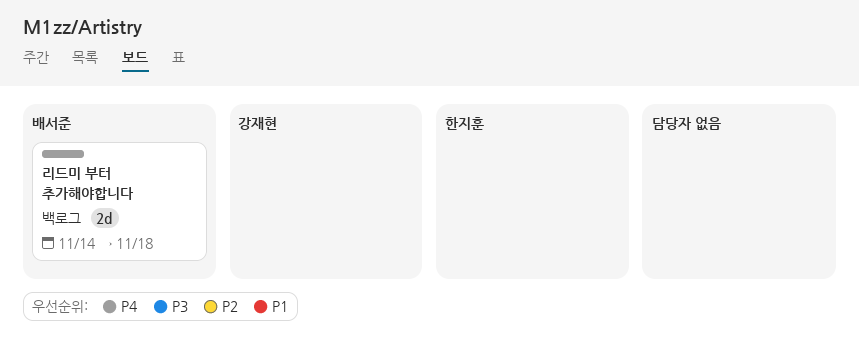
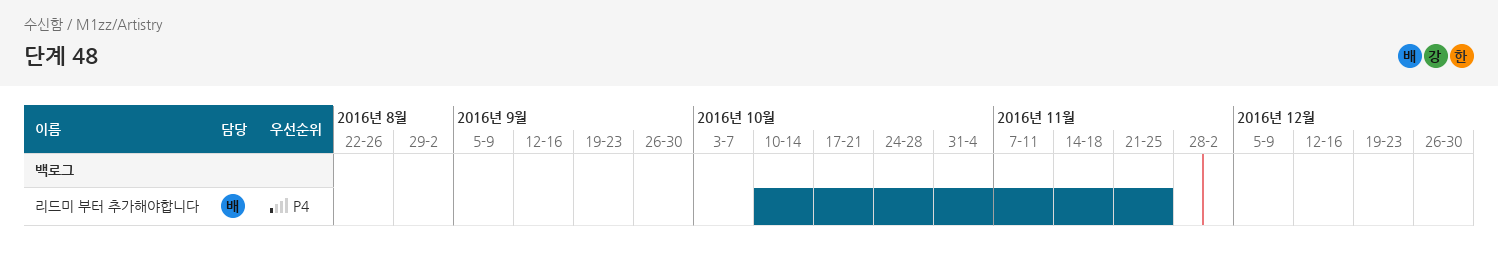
리드미 부터 추가해야합니다, start: Nov 14 -> Oct 10
리드미 부터 추가해야합니다, due: Nov 18 -> Nov 25

